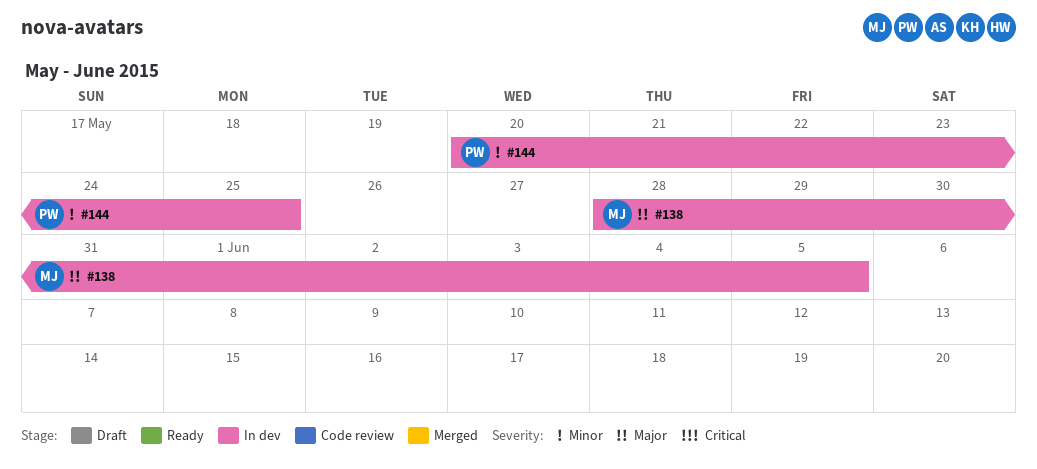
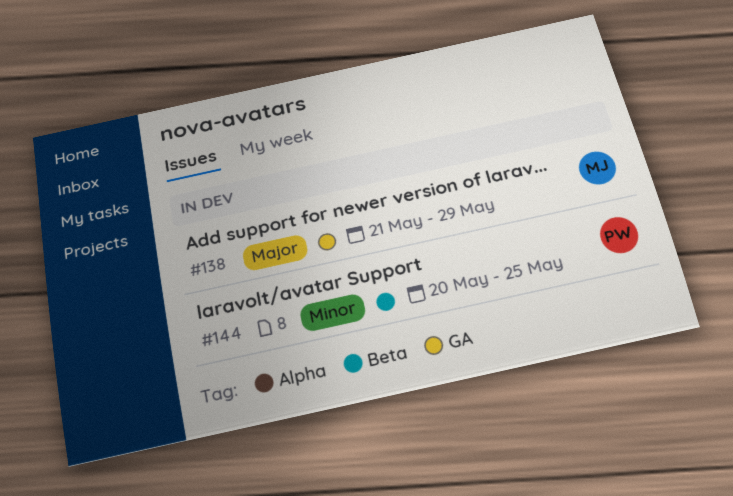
#138, start: May 28 -> May 21
#138, due: Jun 5 -> May 29

